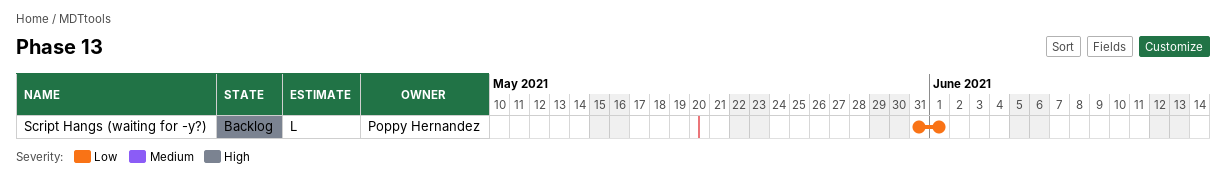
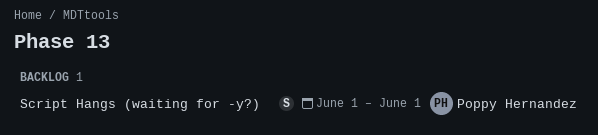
Script Hangs (waiting for -y?), estimate: L -> S
Script Hangs (waiting for -y?), start: May 31 -> Jun 1

